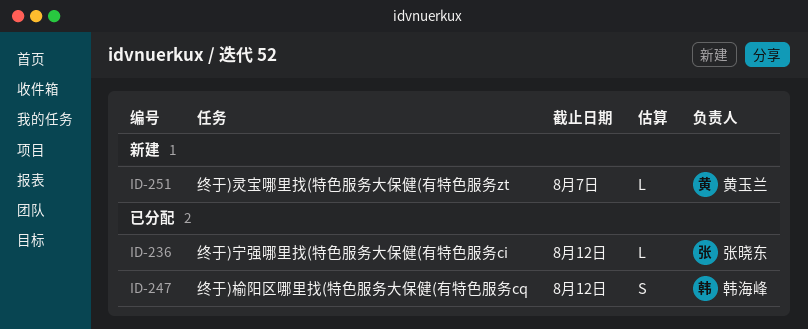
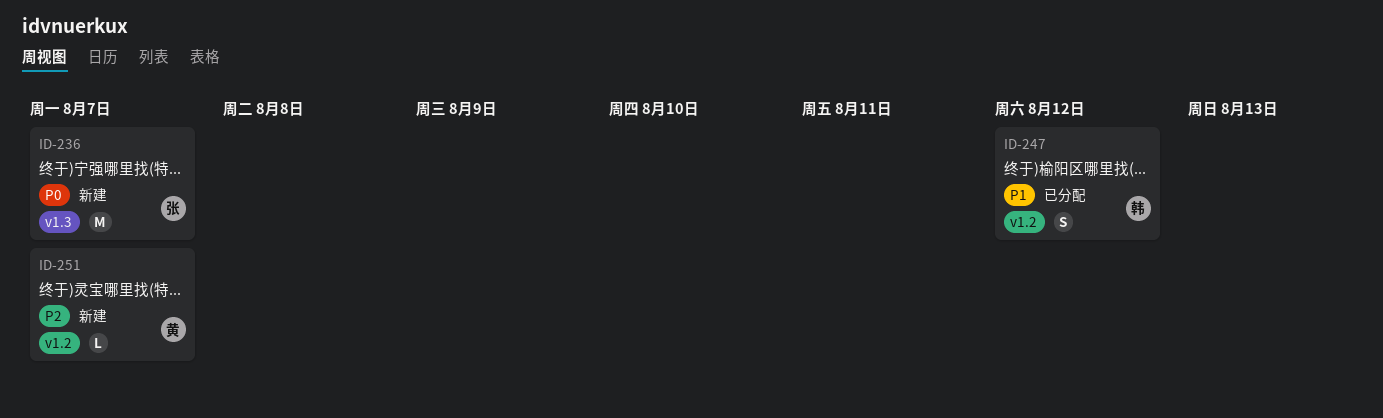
ID-236, status: 已分配 -> 新建
ID-236, estimate: L -> M
ID-236, due: Aug 12 -> Aug 7

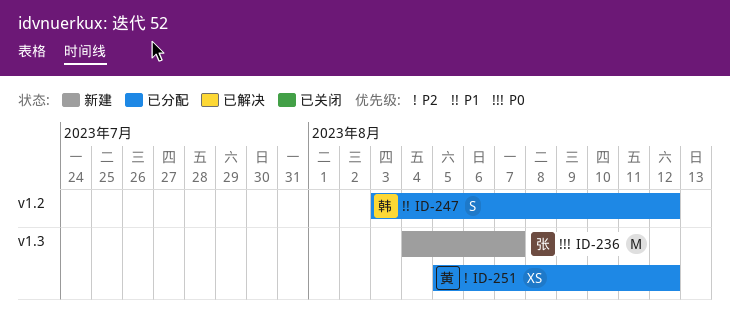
ID-251, status: 新建 -> 已分配
ID-251, label: v1.2 -> v1.3
ID-251, estimate: L -> XS
ID-251, due: Aug 7 -> Aug 12

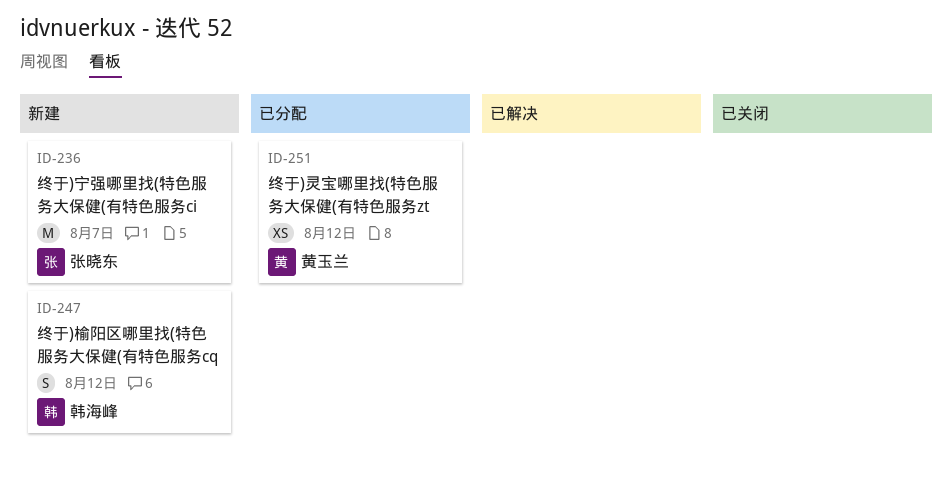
ID-247, status: 已分配 -> 新建

